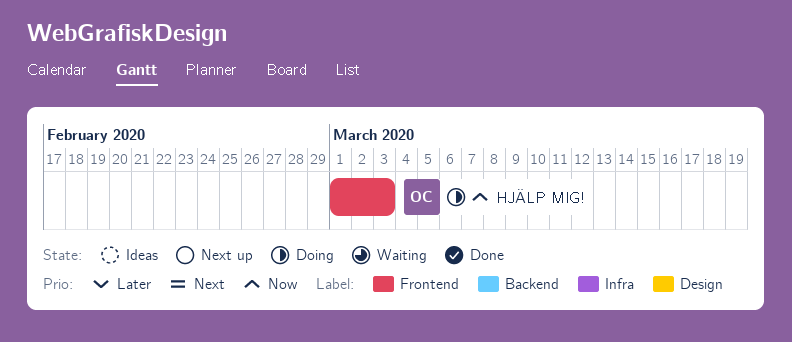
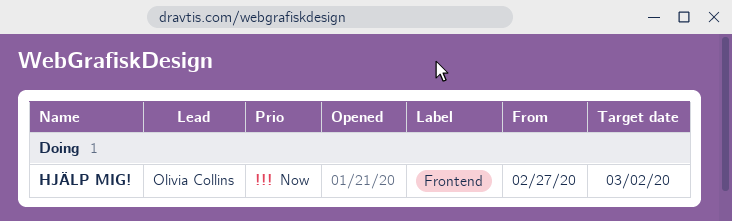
HJÄLP MIG!, start: Mar 1 -> Feb 27
HJÄLP MIG!, due: Mar 3 -> Mar 2

